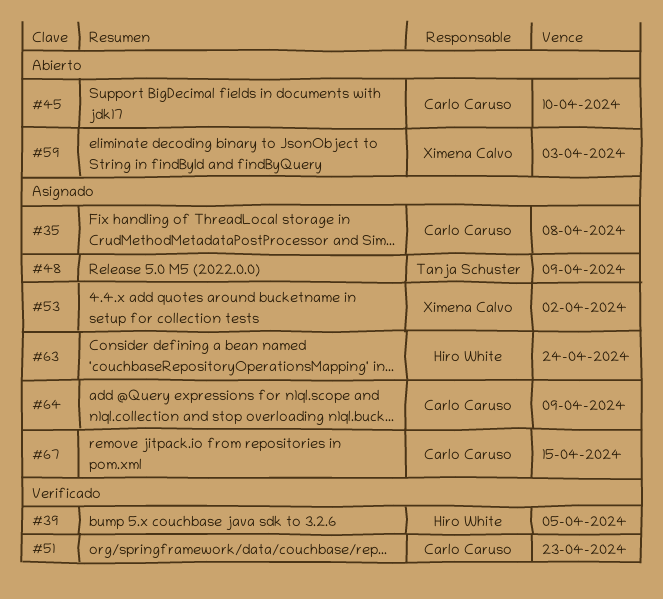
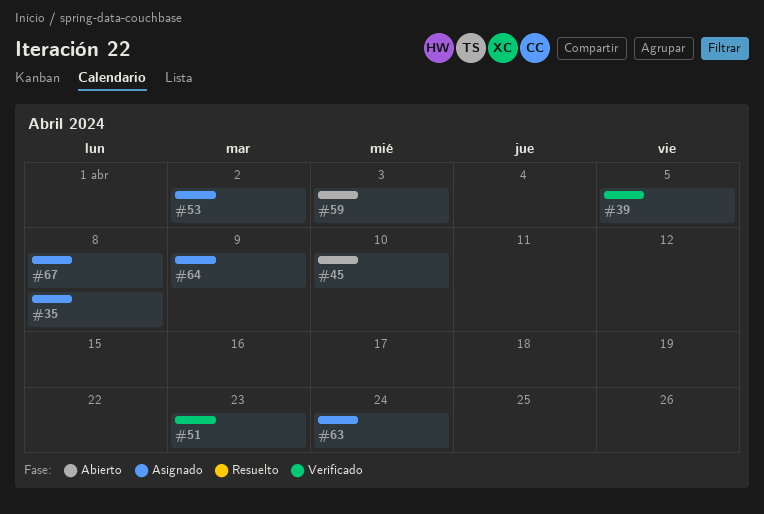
#48: present -> none
#67, due: Apr 15 -> Apr 8

